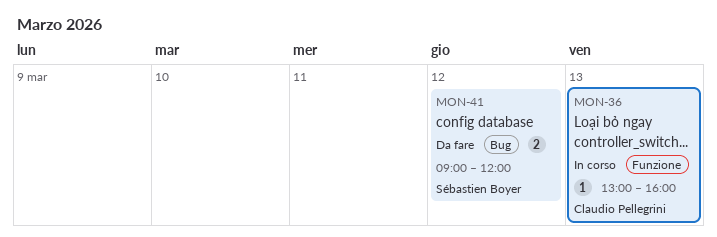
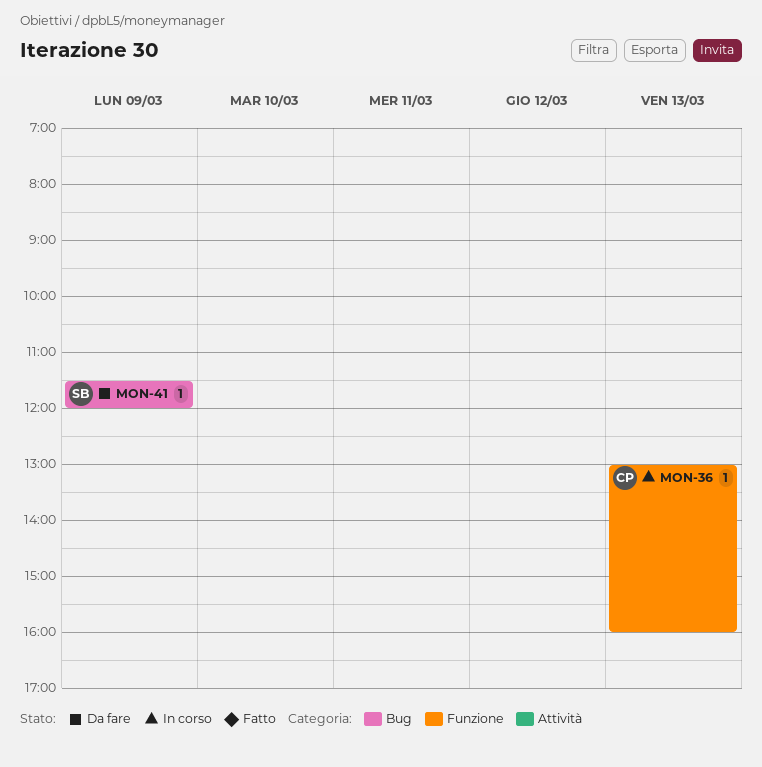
MON-41, estimate: 2 -> 1
MON-41, day: Mar 12 -> Mar 9
MON-41, begins: 09:00 -> 11:30

